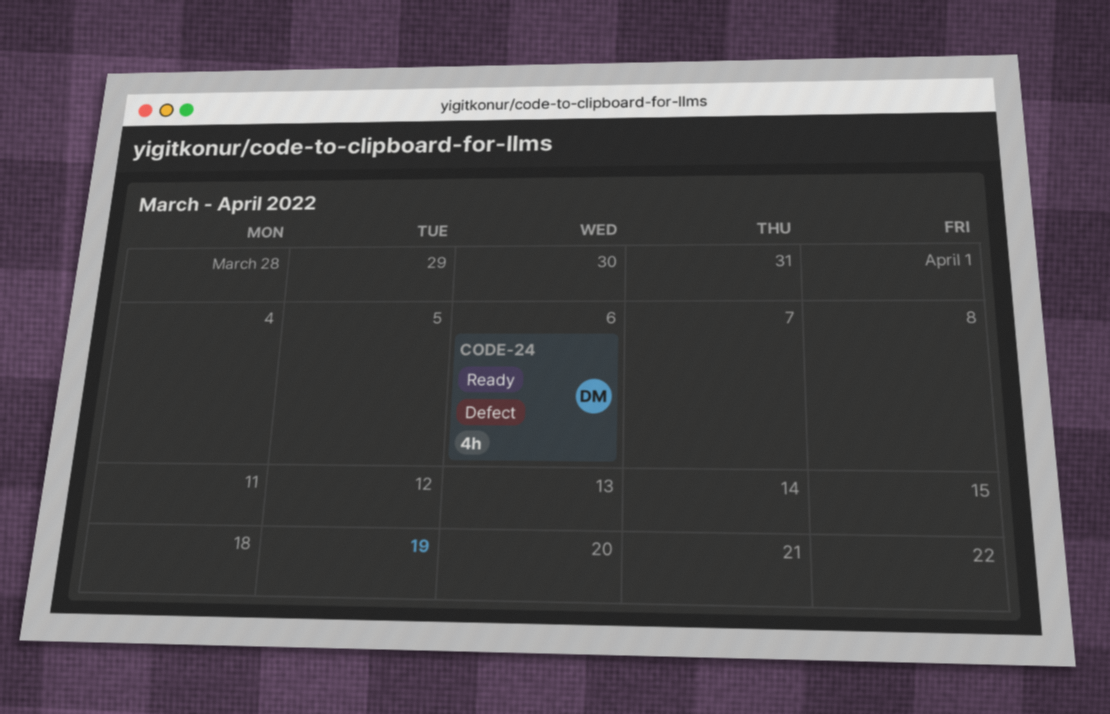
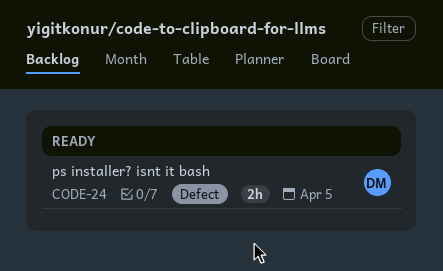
CODE-24, estimate: 4h -> 2h
CODE-24, due: Apr 6 -> Apr 5

